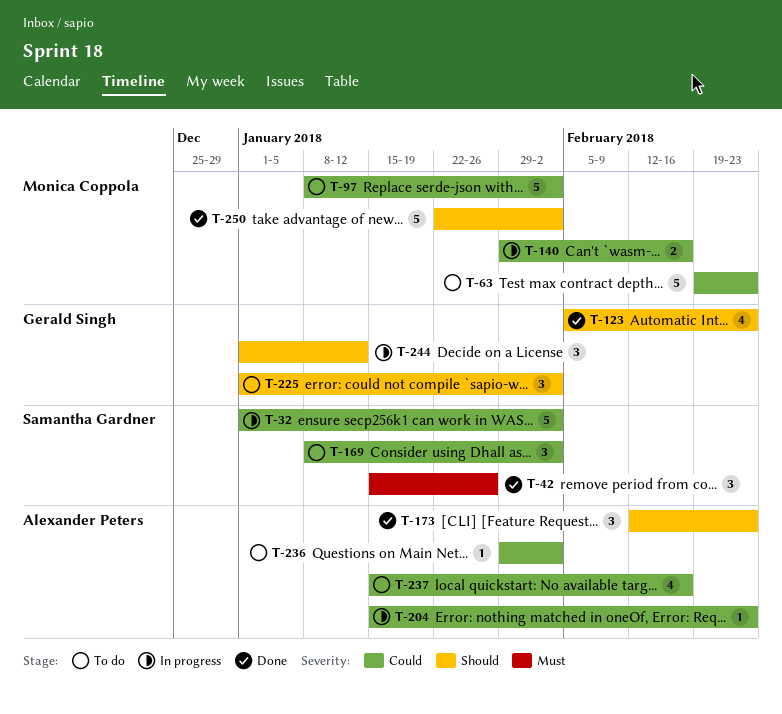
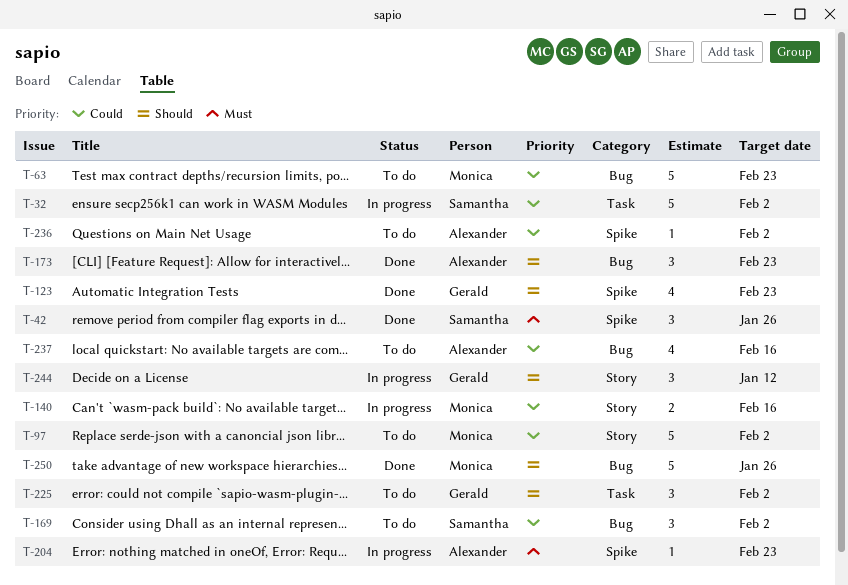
T-204, priority: Could -> Must
T-250, due: Feb 2 -> Jan 26

